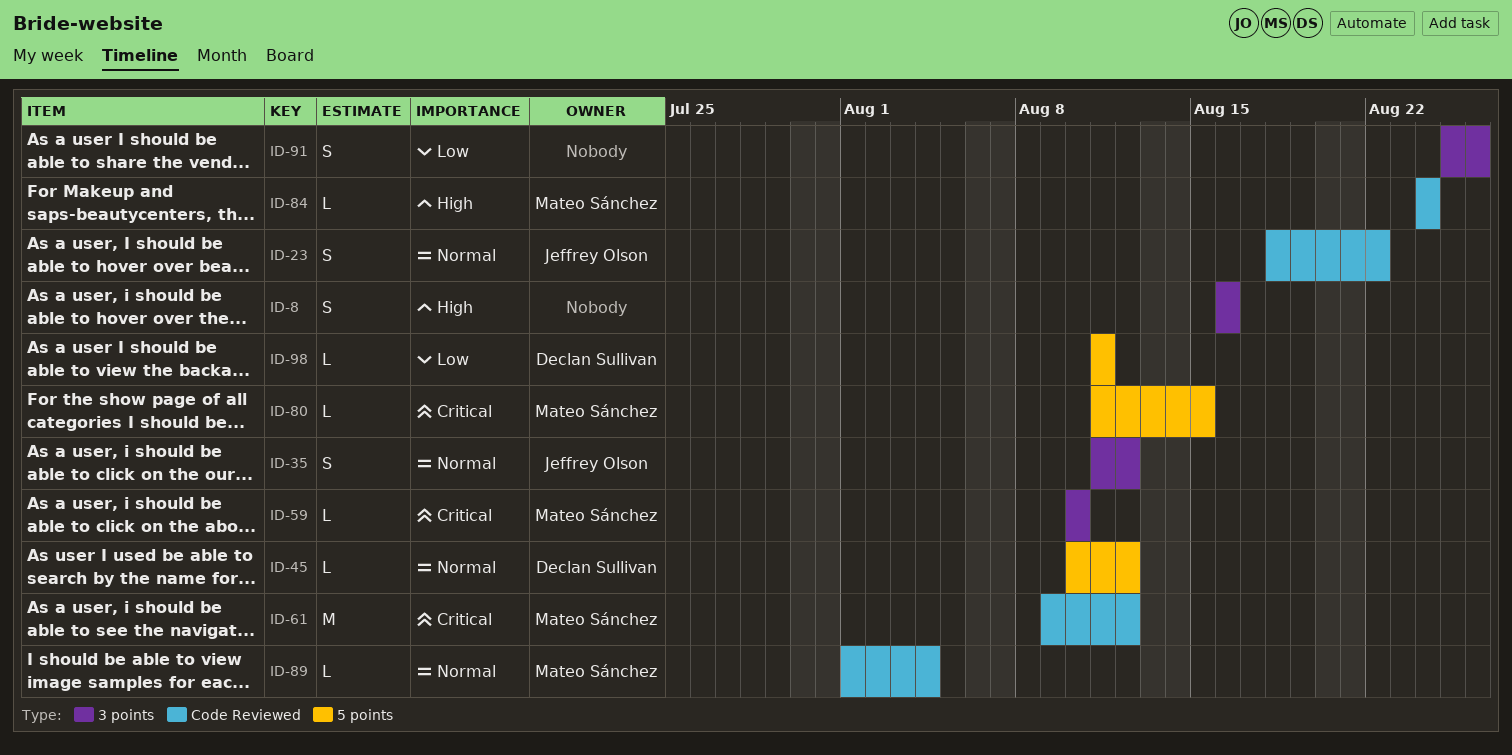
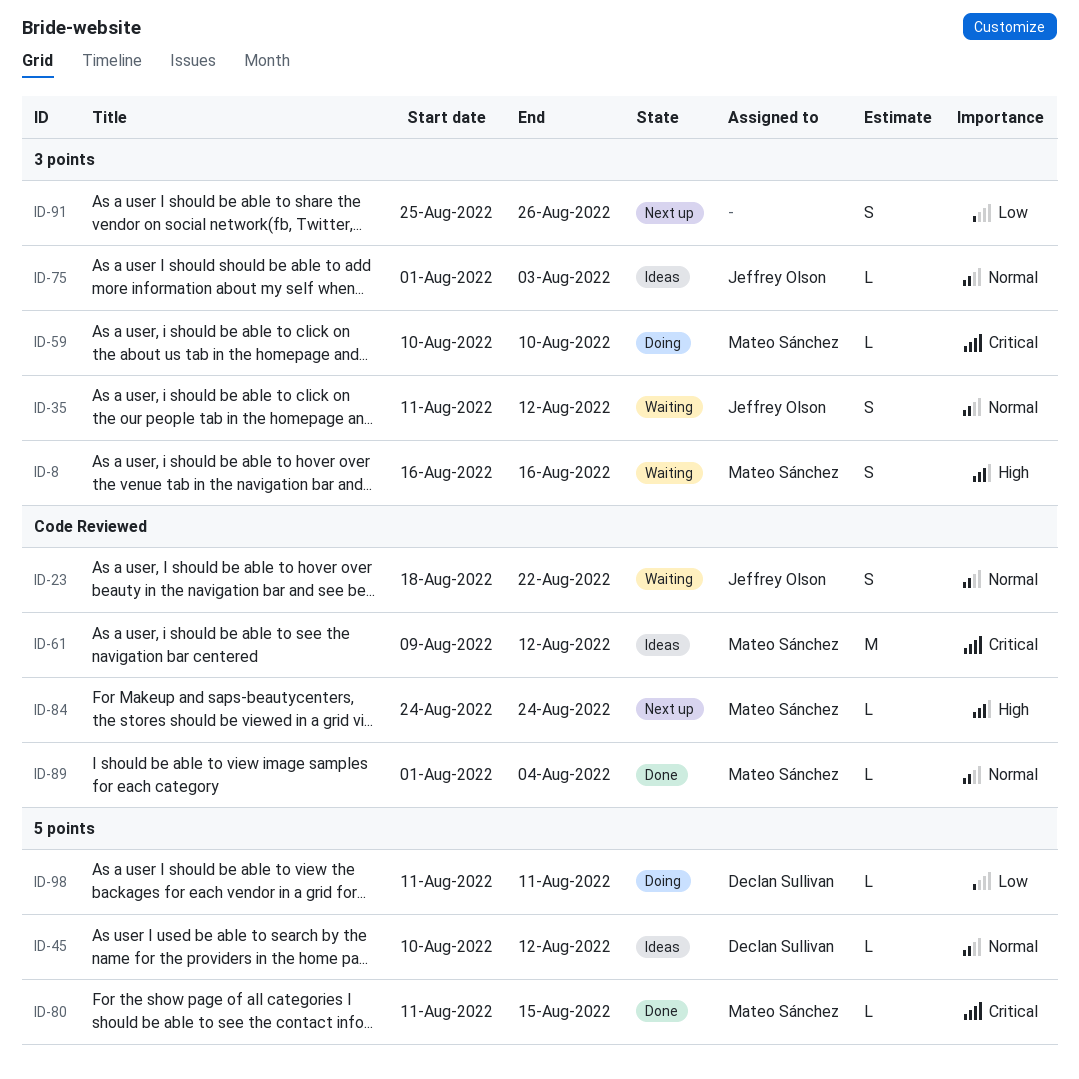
ID-8, owner: none -> Mateo Sánchez
ID-75: none -> present

